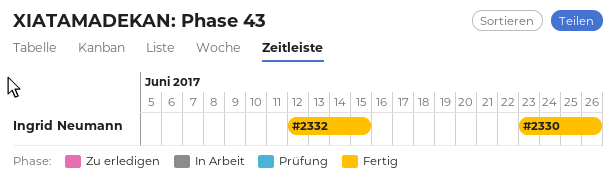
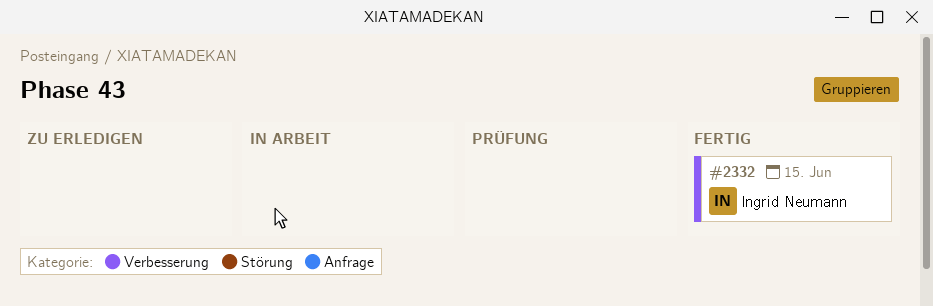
#2330: present -> none

